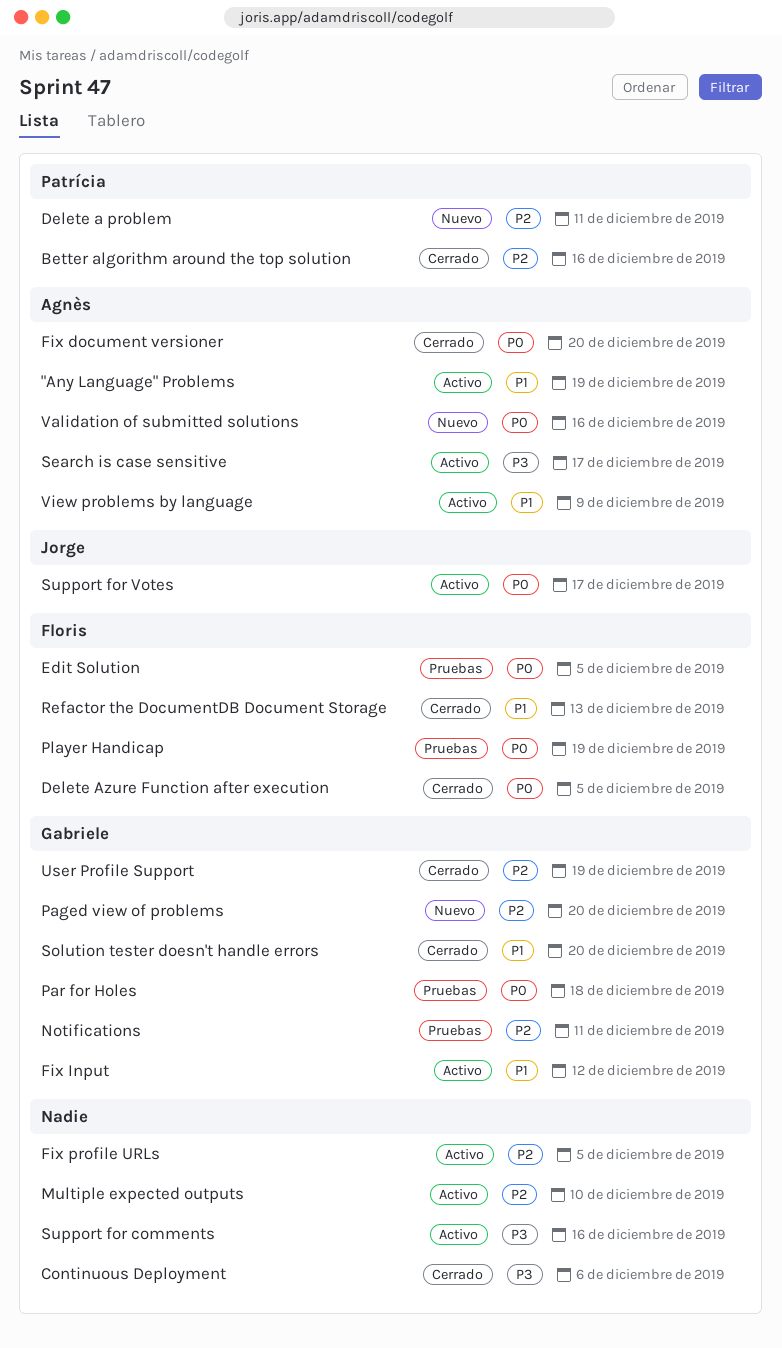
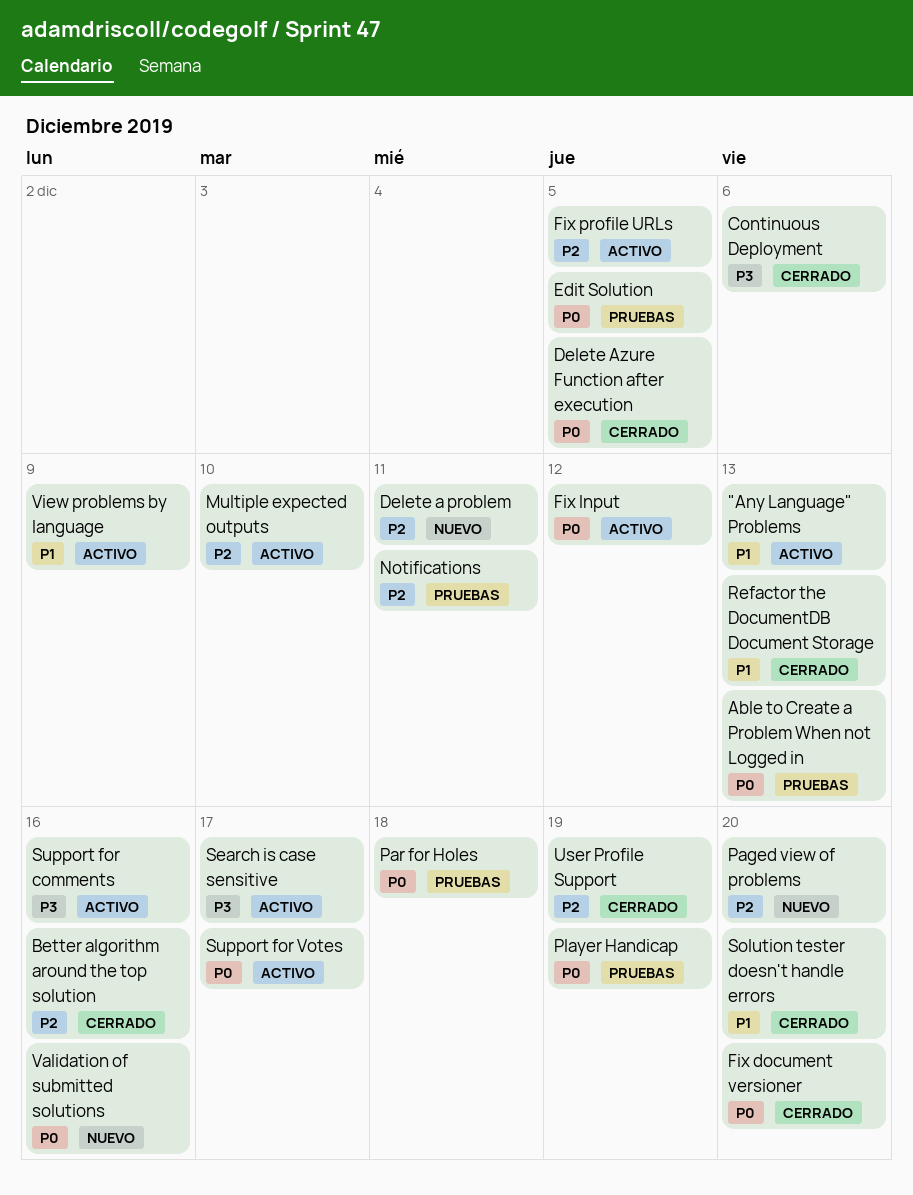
"Any Language" Problems, due: Dec 19 -> Dec 13
Able to Create a Problem When not Logged in: none -> present
Fix Input, priority: P1 -> P0

